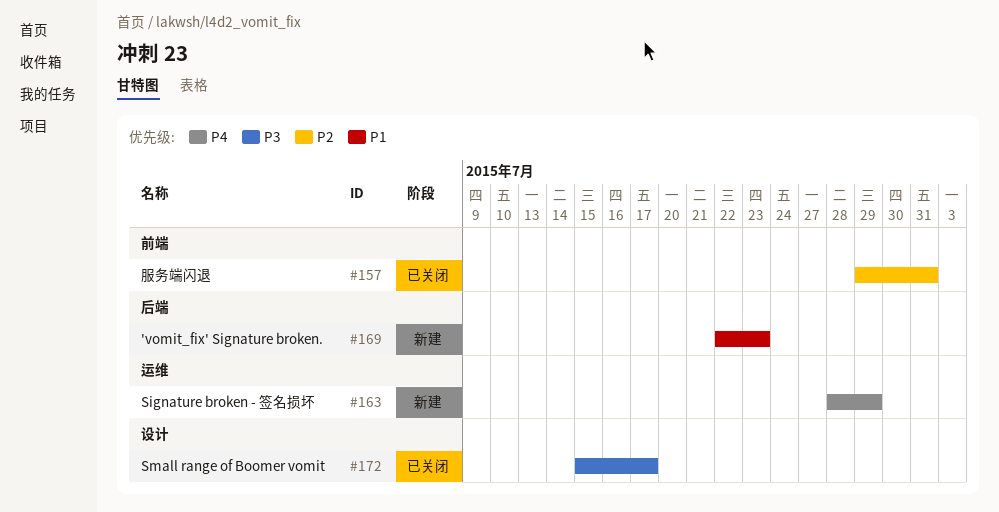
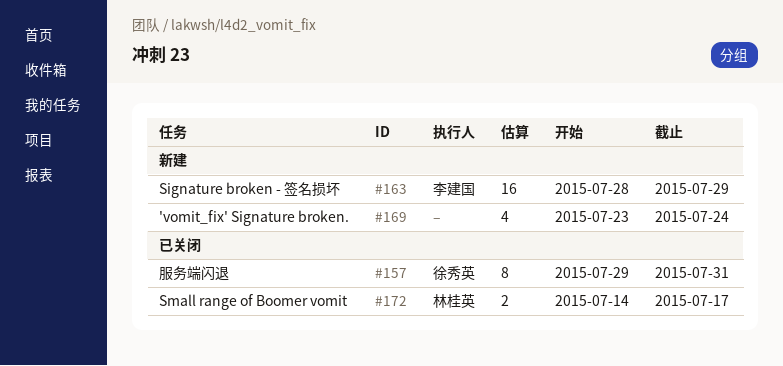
#169, start: Jul 22 -> Jul 23
#169, due: Jul 23 -> Jul 24
#172, start: Jul 15 -> Jul 14

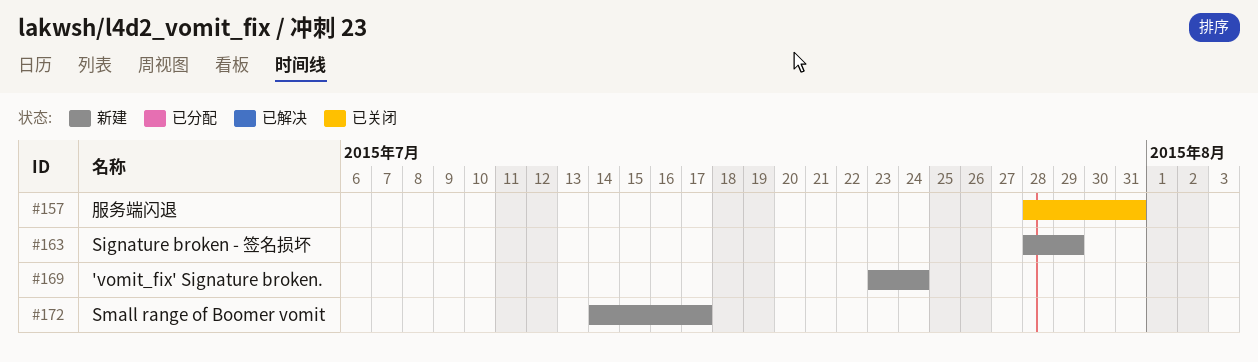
#157, start: Jul 29 -> Jul 28
#172, status: 已关闭 -> 新建

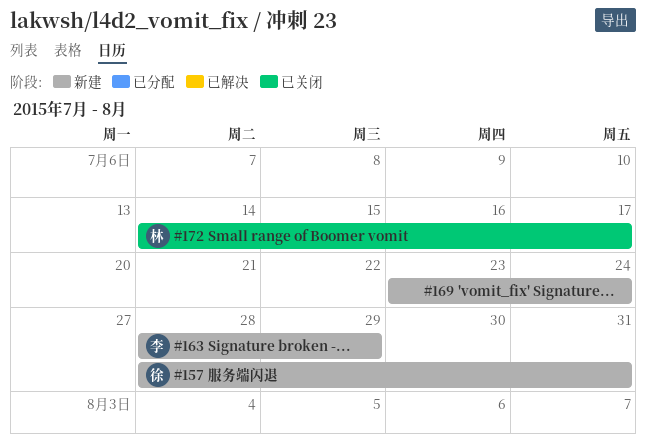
#157, status: 已关闭 -> 新建
#172, status: 新建 -> 已关闭

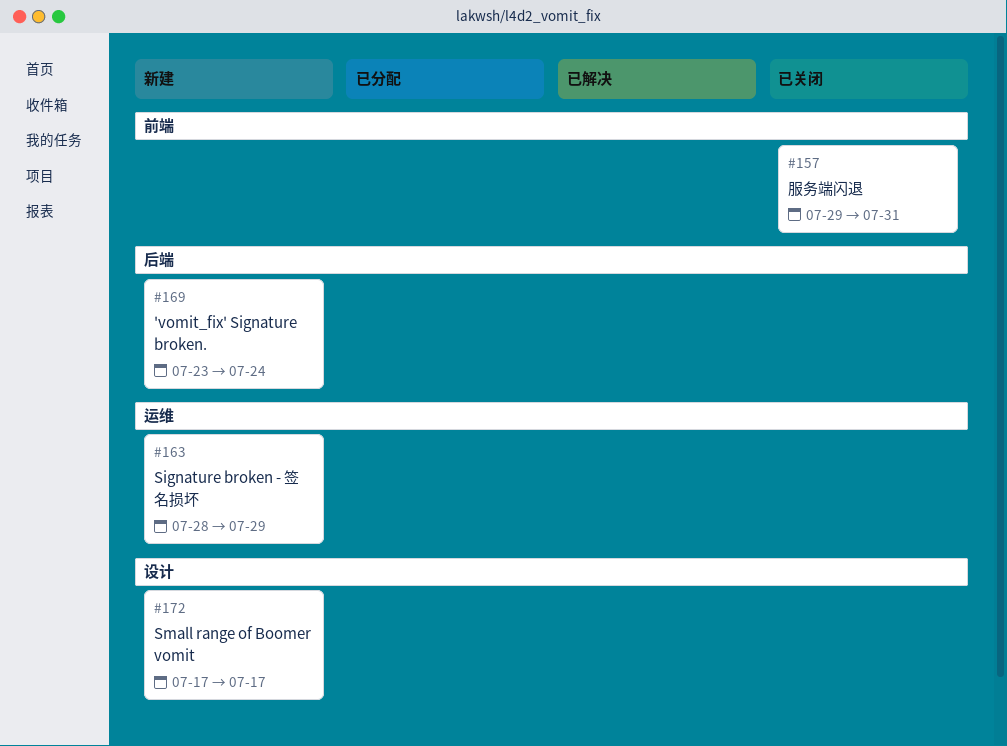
#157, status: 新建 -> 已关闭
#157, start: Jul 28 -> Jul 29
#172, status: 已关闭 -> 新建
#172, start: Jul 14 -> Jul 17

